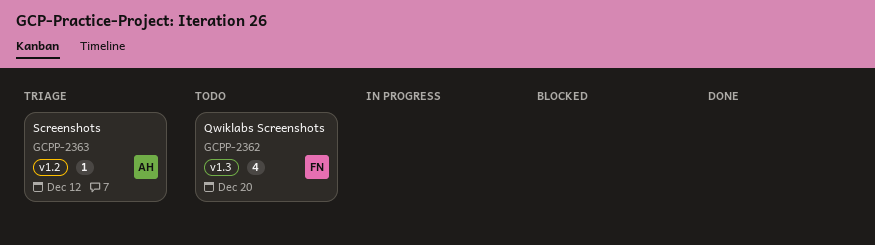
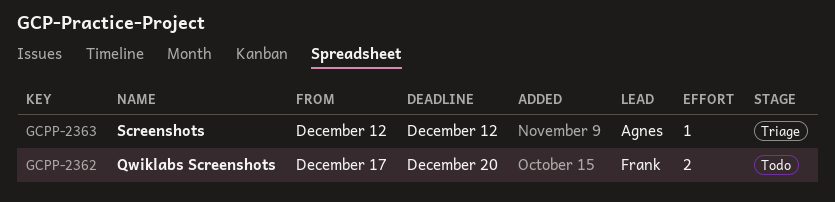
GCPP-2362, estimate: 4 -> 2

